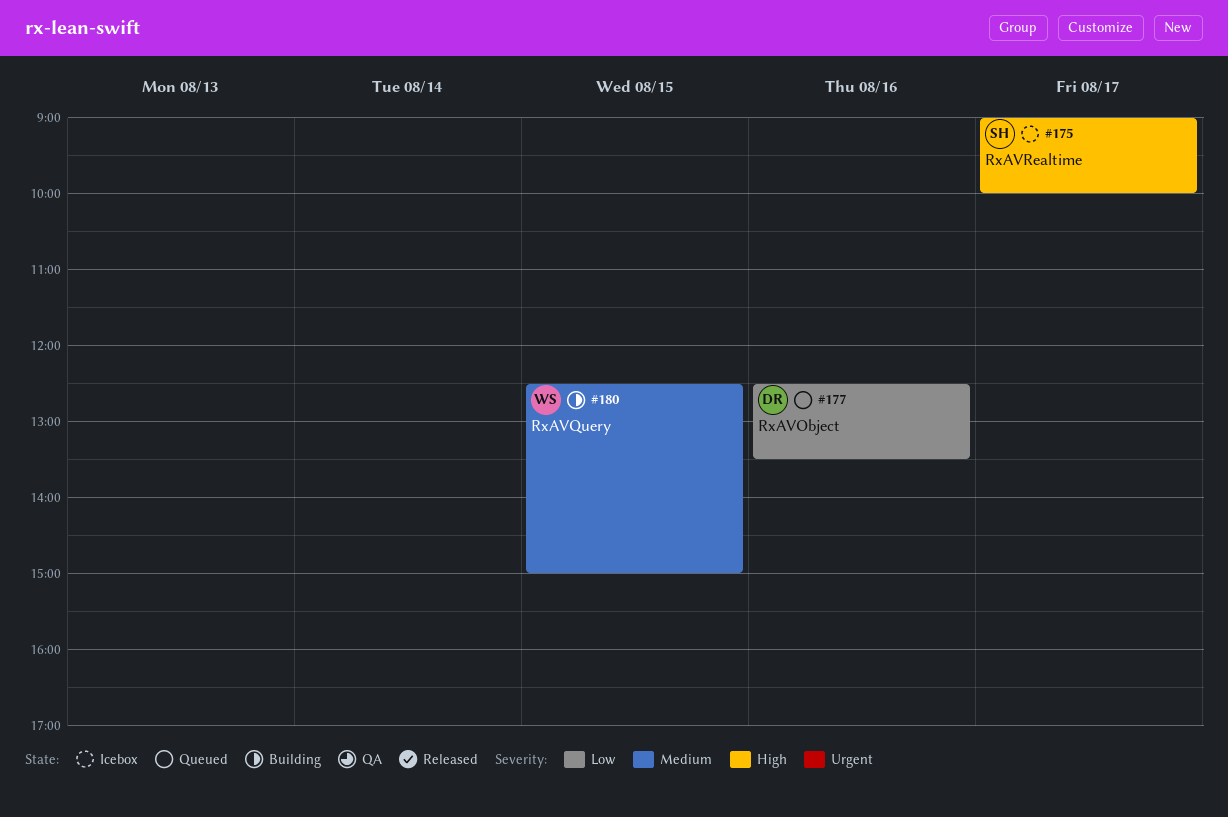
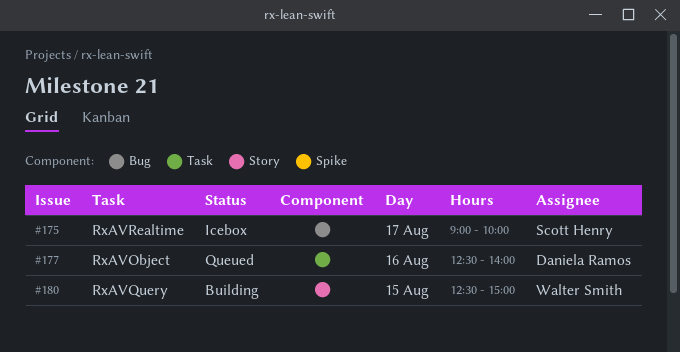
#177, ends: 13:30 -> 14:00

